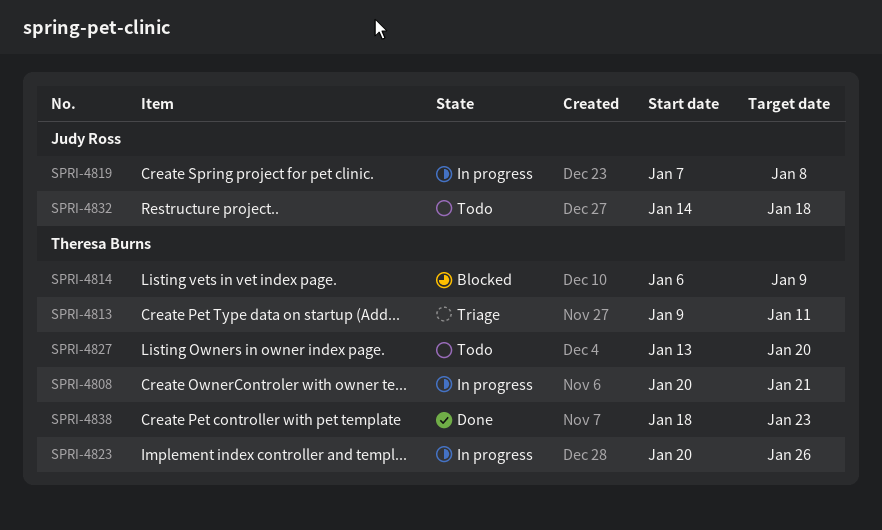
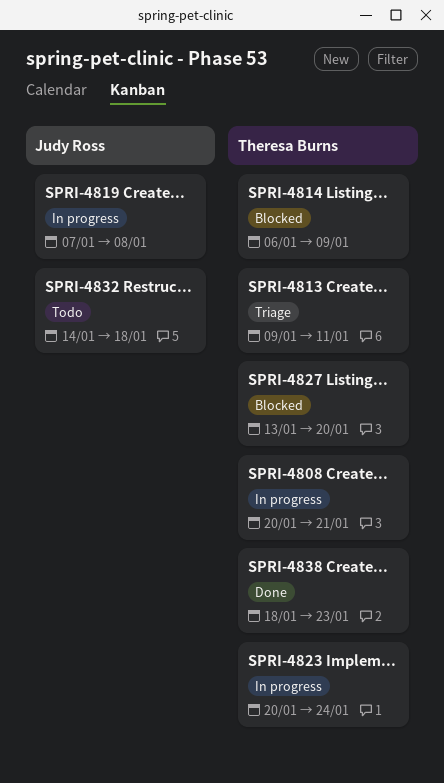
SPRI-4823, due: Jan 26 -> Jan 24
SPRI-4827, status: Todo -> Blocked

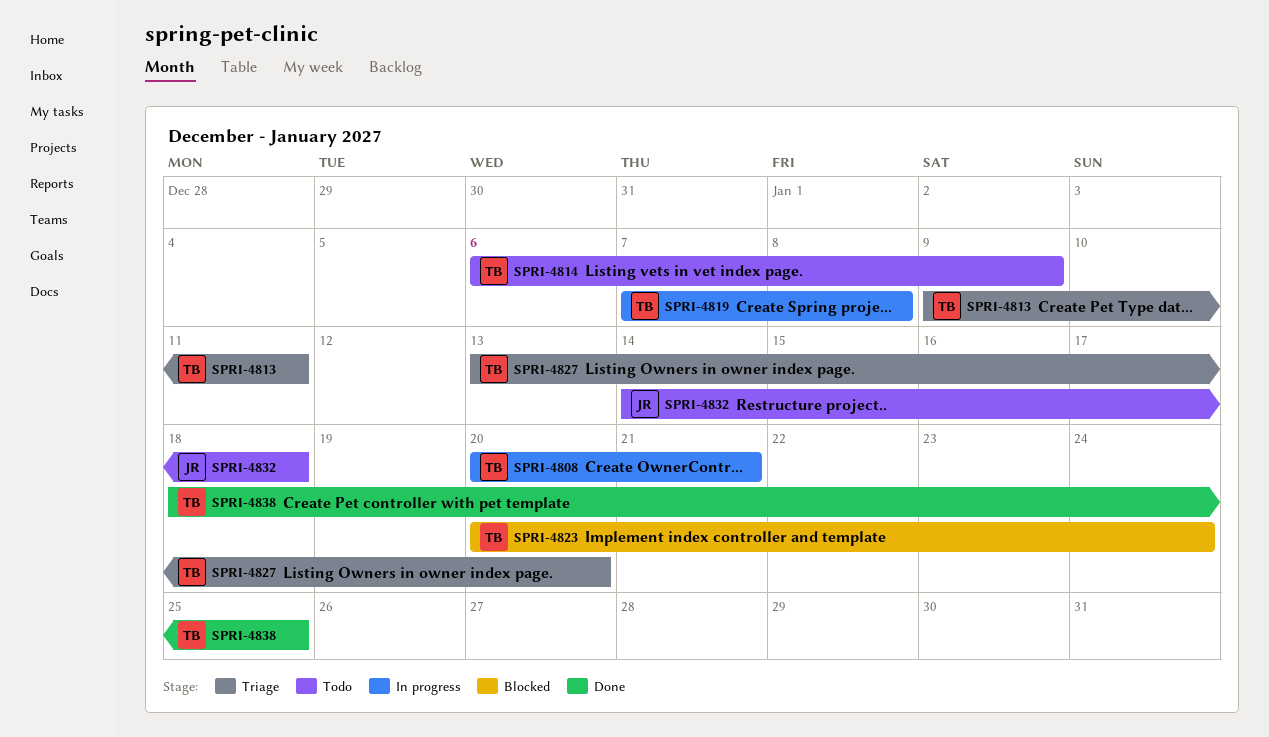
SPRI-4814, status: Blocked -> Todo
SPRI-4819, owner: Judy Ross -> Theresa Burns
SPRI-4823, status: In progress -> Blocked
SPRI-4827, status: Blocked -> Triage
SPRI-4838, due: Jan 23 -> Jan 25

